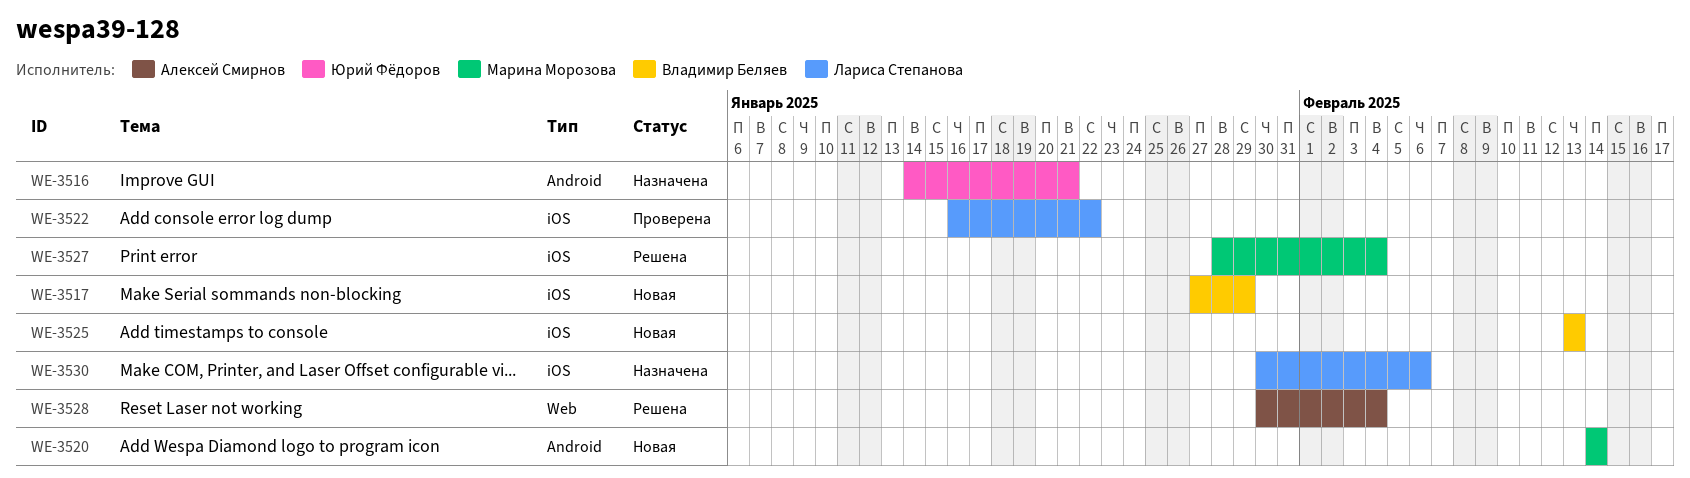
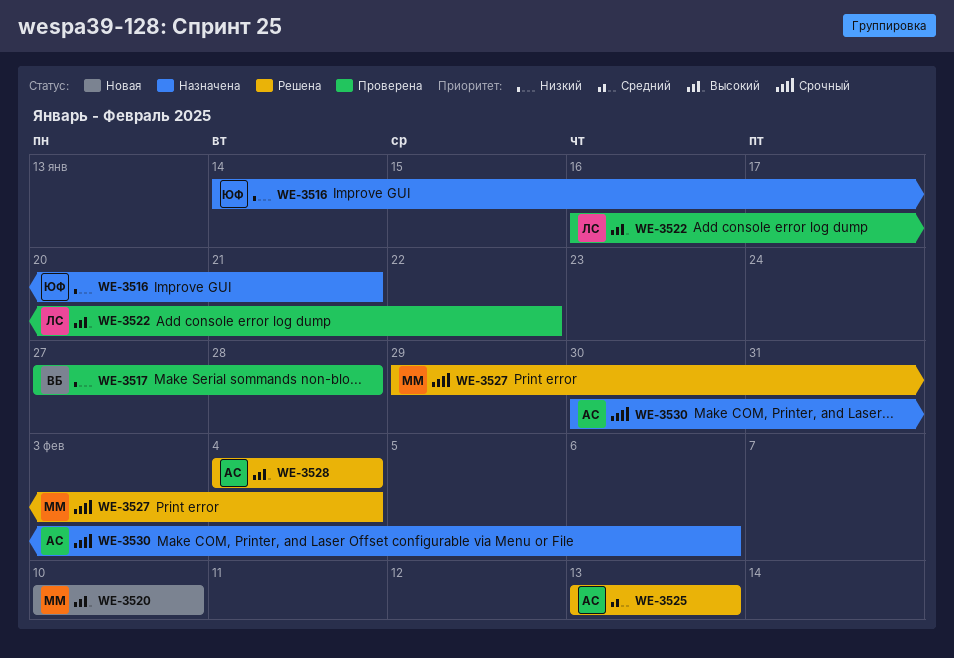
WE-3517, status: Новая -> Проверена
WE-3517, due: Jan 29 -> Jan 28
WE-3520, start: Feb 14 -> Feb 10
WE-3520, due: Feb 14 -> Feb 10
WE-3525, status: Новая -> Решена
WE-3525, owner: Владимир Беляев -> Алексей Смирнов
WE-3527, start: Jan 28 -> Jan 29
WE-3528, start: Jan 30 -> Feb 4
WE-3530, owner: Лариса Степанова -> Алексей Смирнов

